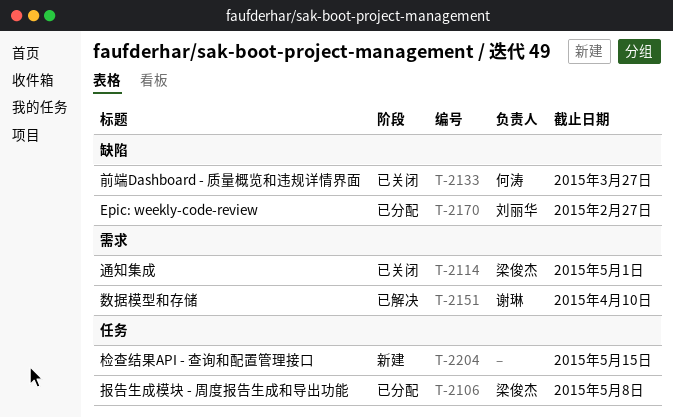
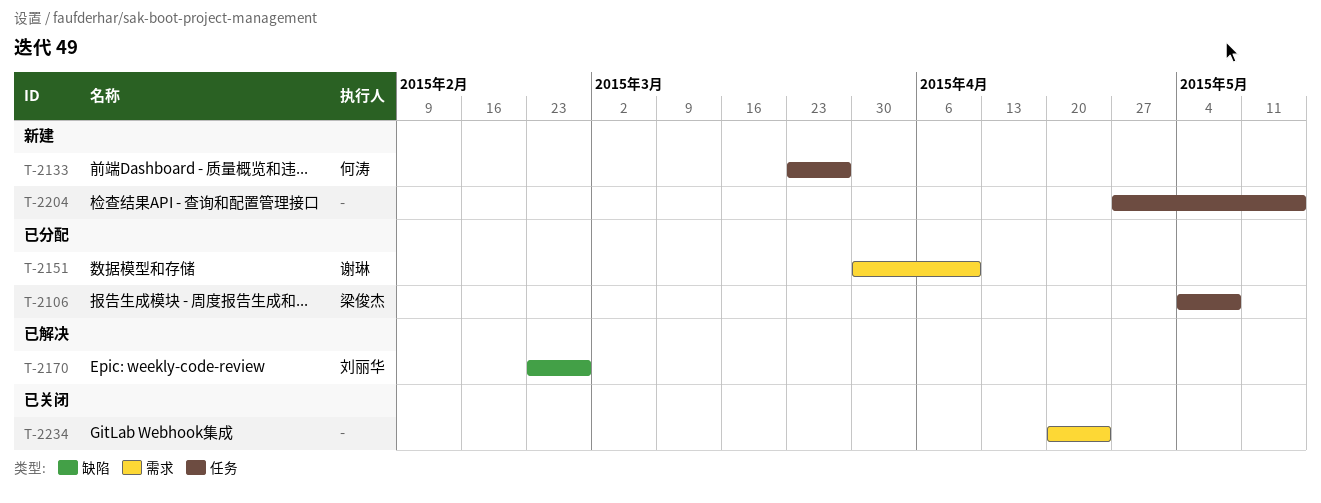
T-2114: present -> none
T-2133, status: 已关闭 -> 新建
T-2133, label: 缺陷 -> 任务
T-2151, status: 已解决 -> 已分配
T-2170, status: 已分配 -> 已解决
T-2234: none -> present

